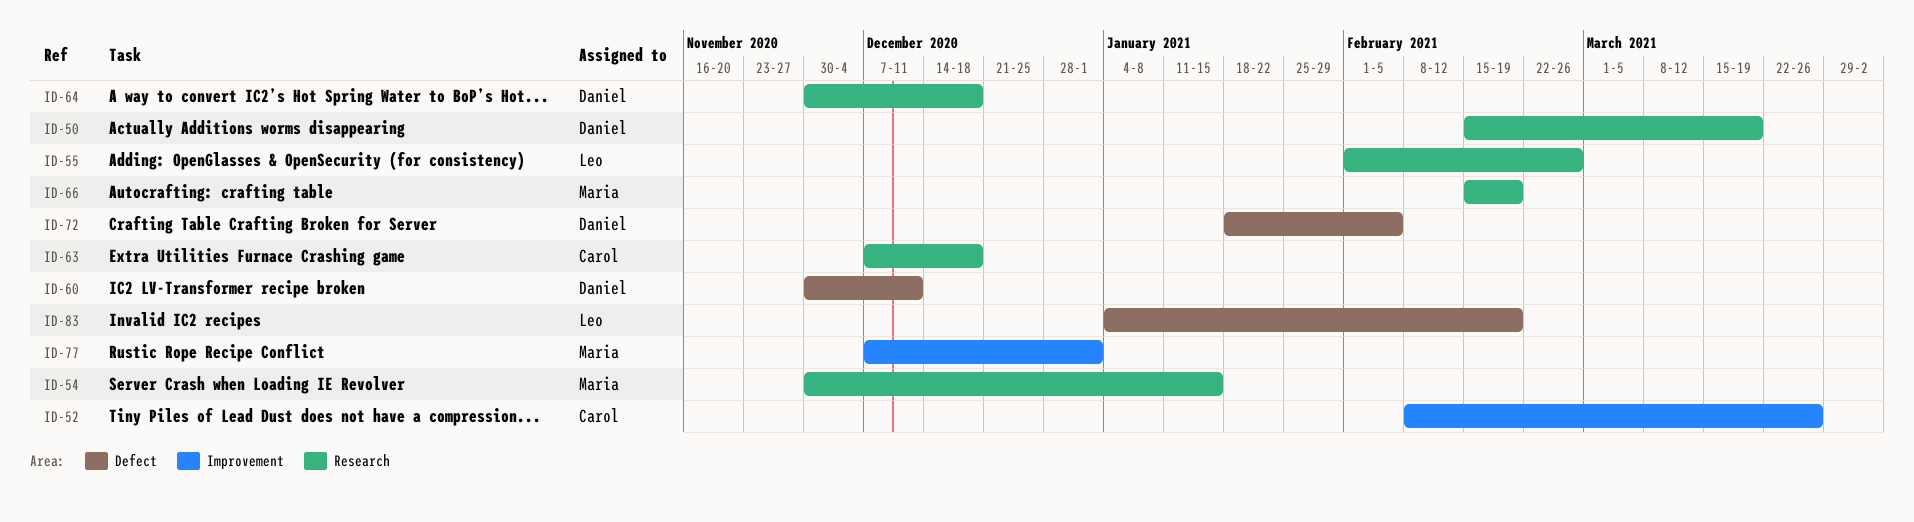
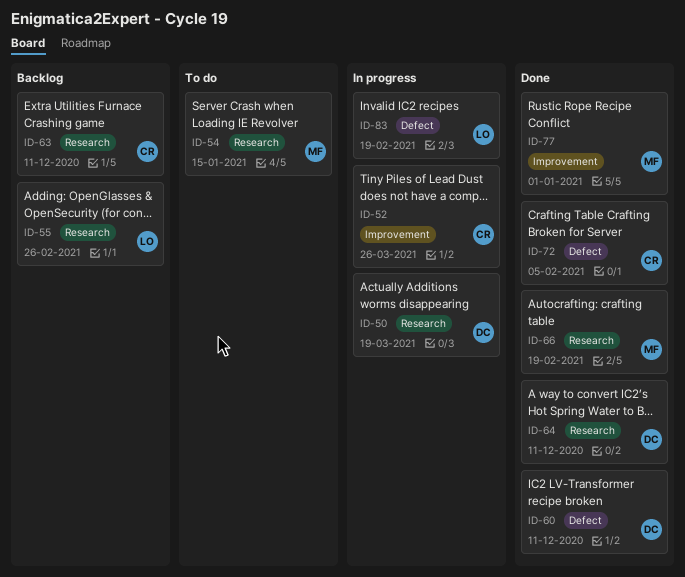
ID-63, due: Dec 18 -> Dec 11
ID-64, due: Dec 18 -> Dec 11
ID-72, owner: Daniel -> Carol

